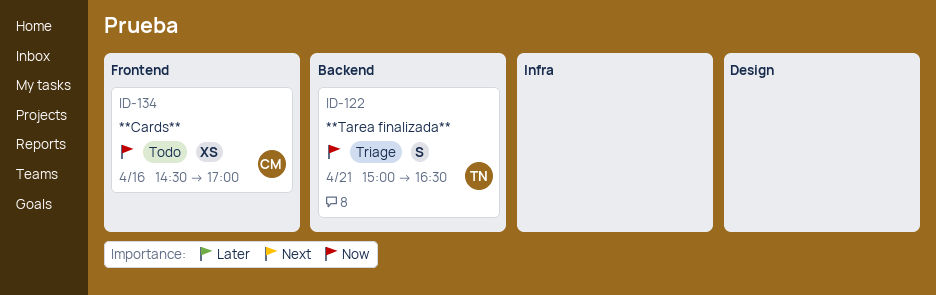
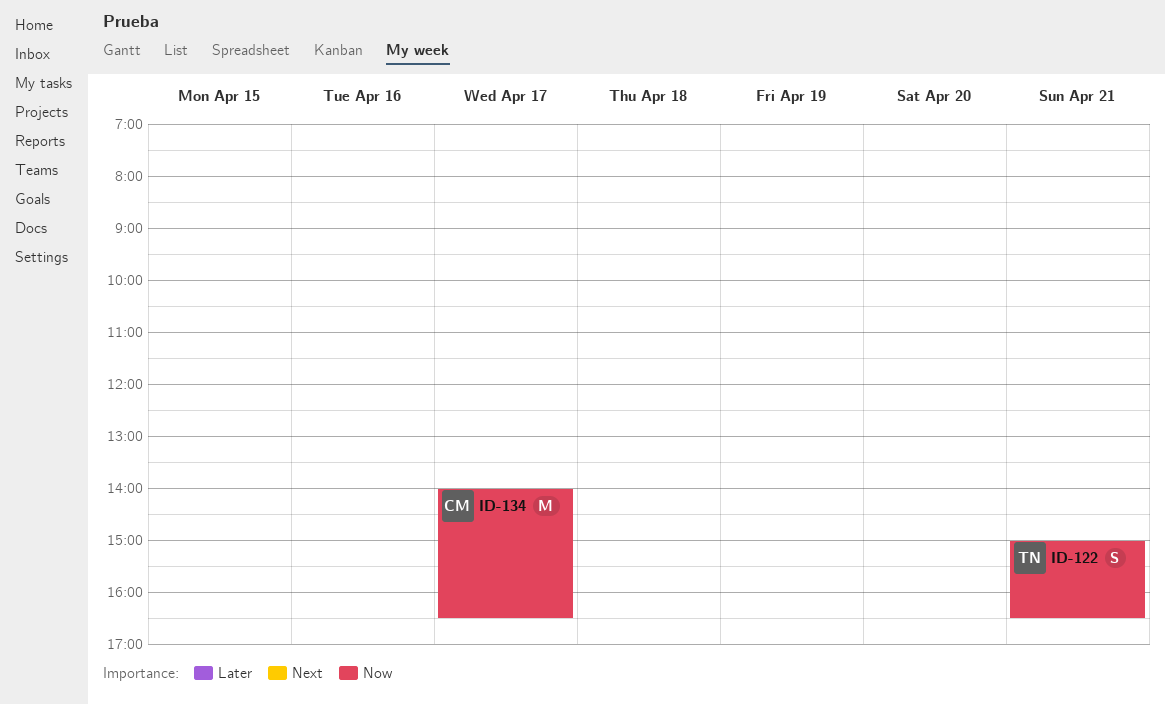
ID-134, estimate: XS -> M
ID-134, day: Apr 16 -> Apr 17
ID-134, begins: 14:30 -> 14:00
ID-134, ends: 17:00 -> 16:30

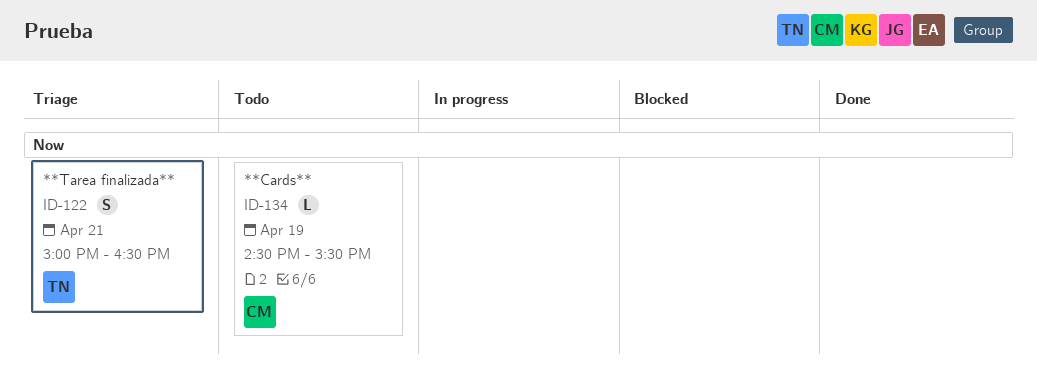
ID-134, estimate: M -> L
ID-134, day: Apr 17 -> Apr 19
ID-134, begins: 14:00 -> 14:30
ID-134, ends: 16:30 -> 15:30

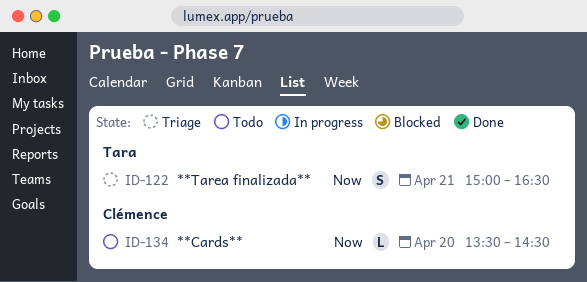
ID-134, day: Apr 19 -> Apr 20
ID-134, begins: 14:30 -> 13:30
ID-134, ends: 15:30 -> 14:30

